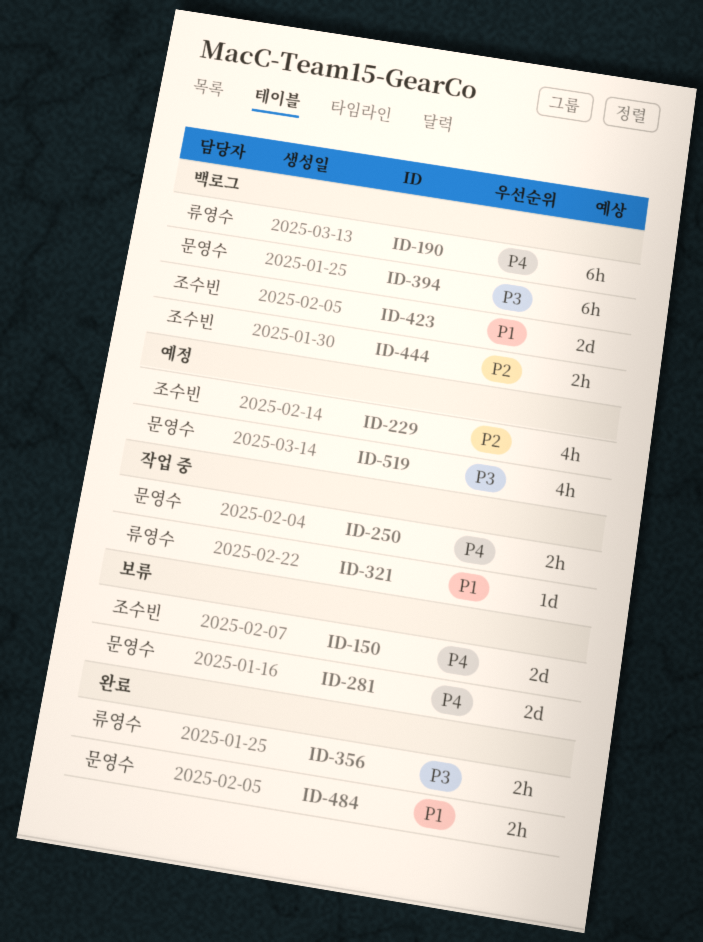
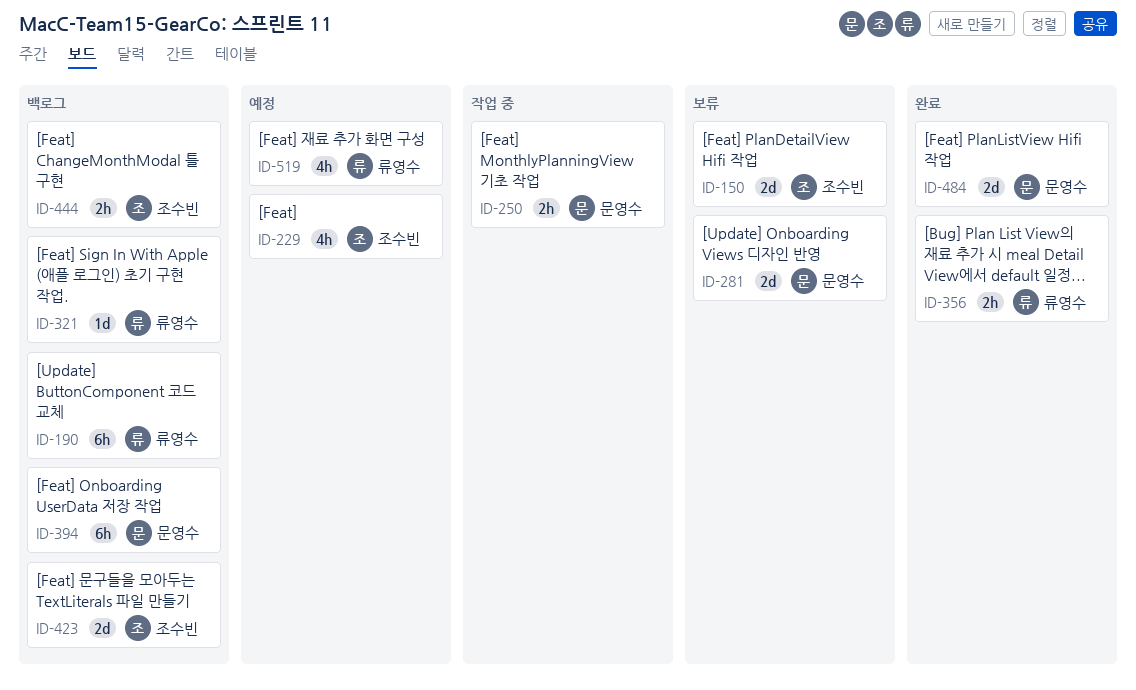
ID-321, status: 작업 중 -> 백로그
ID-484, estimate: 2h -> 2d
ID-519, owner: 문영수 -> 류영수

